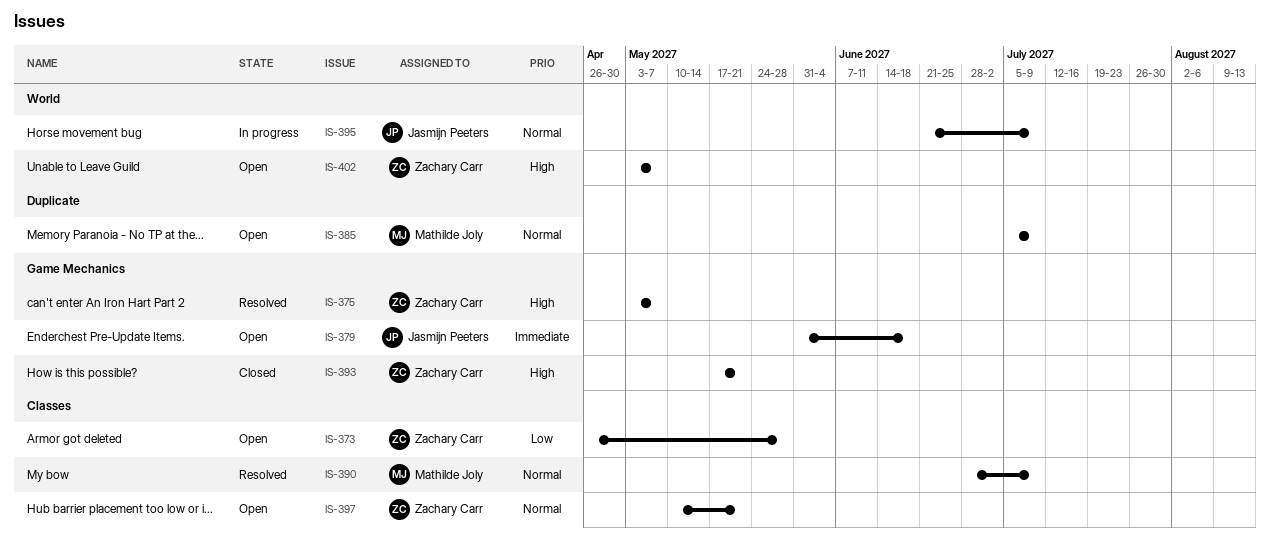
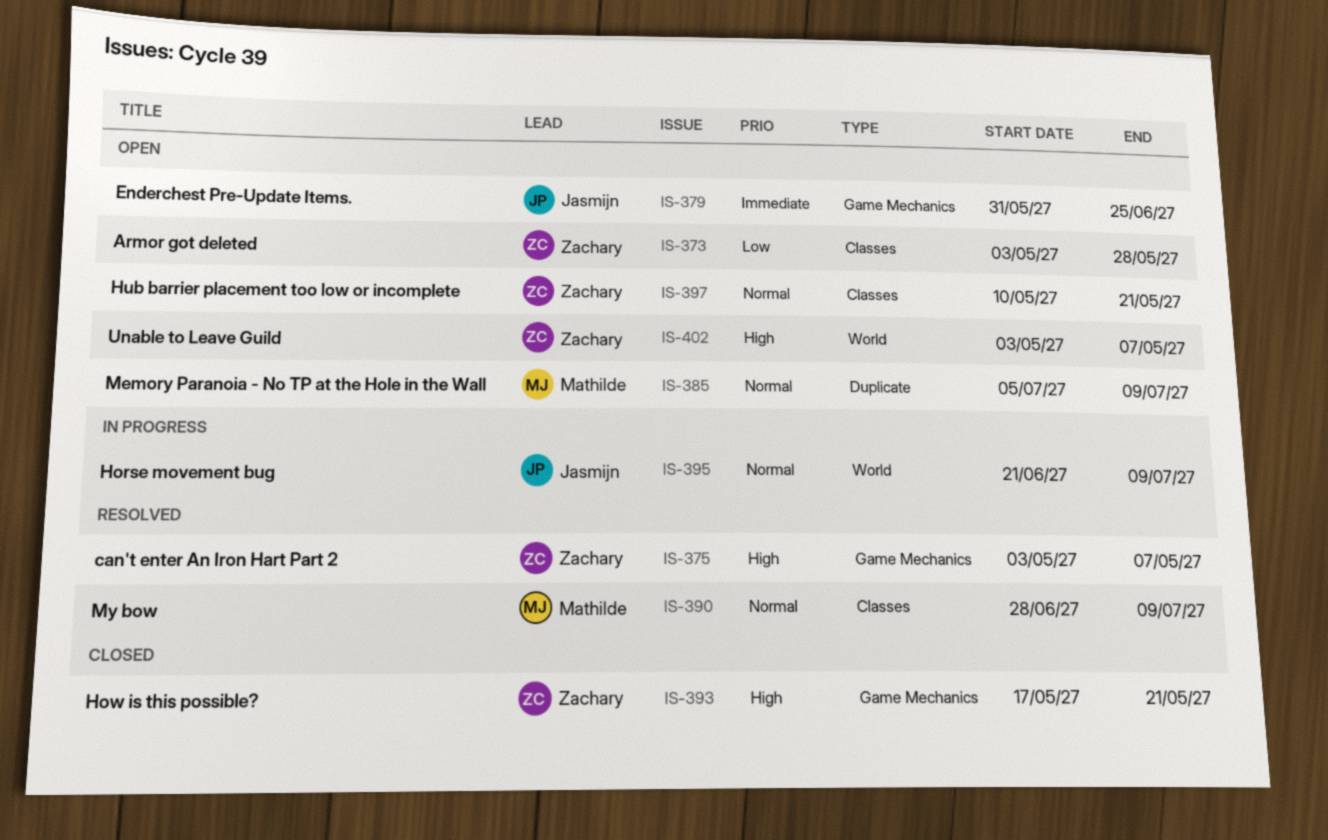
IS-373, start: Apr 26 -> May 3
IS-379, due: Jun 18 -> Jun 25

